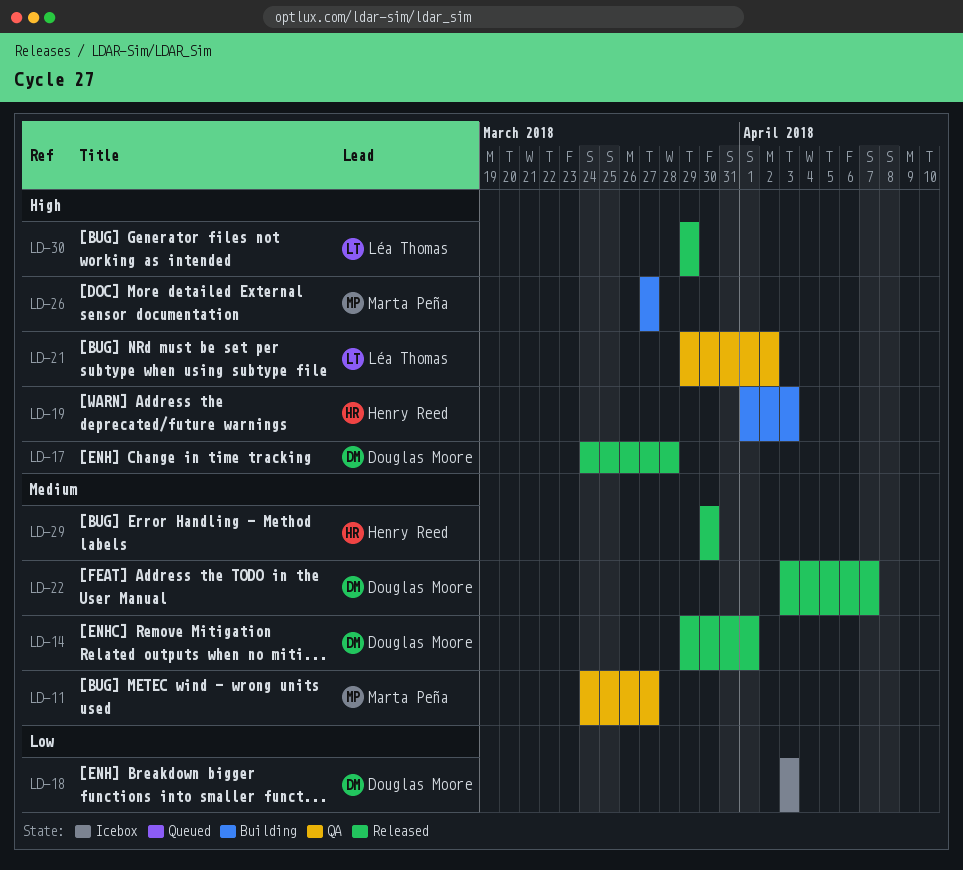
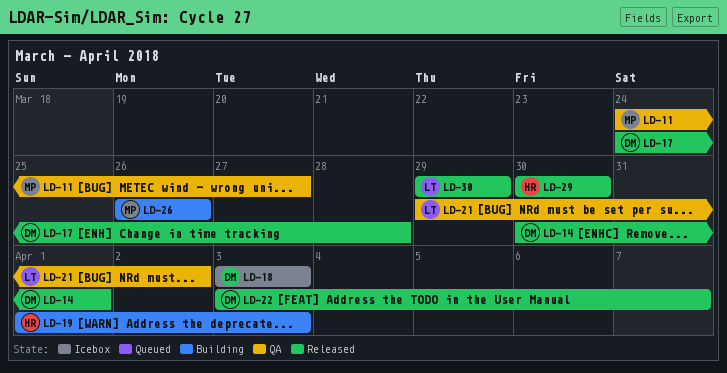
LD-14, start: Mar 29 -> Mar 30
LD-26, start: Mar 27 -> Mar 26
LD-26, due: Mar 27 -> Mar 26

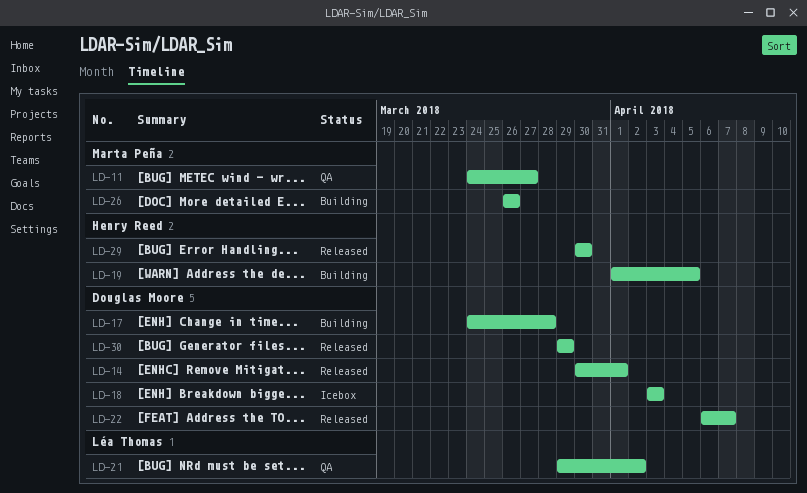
LD-17, status: Released -> Building
LD-19, due: Apr 3 -> Apr 5
LD-22, start: Apr 3 -> Apr 6
LD-30, owner: Léa Thomas -> Douglas Moore

